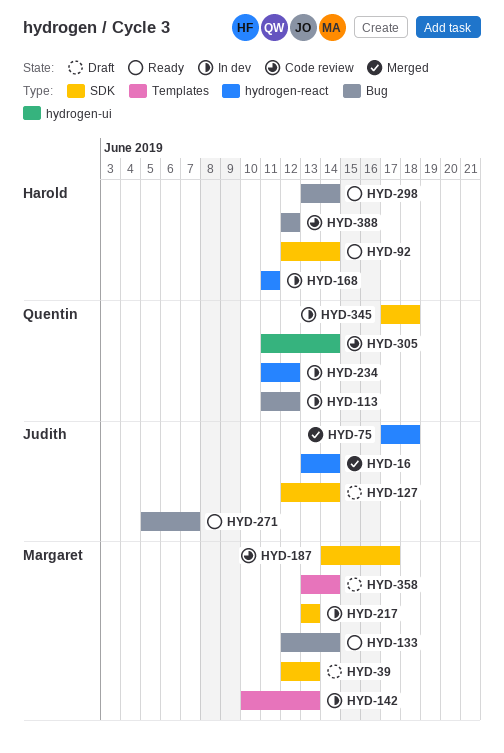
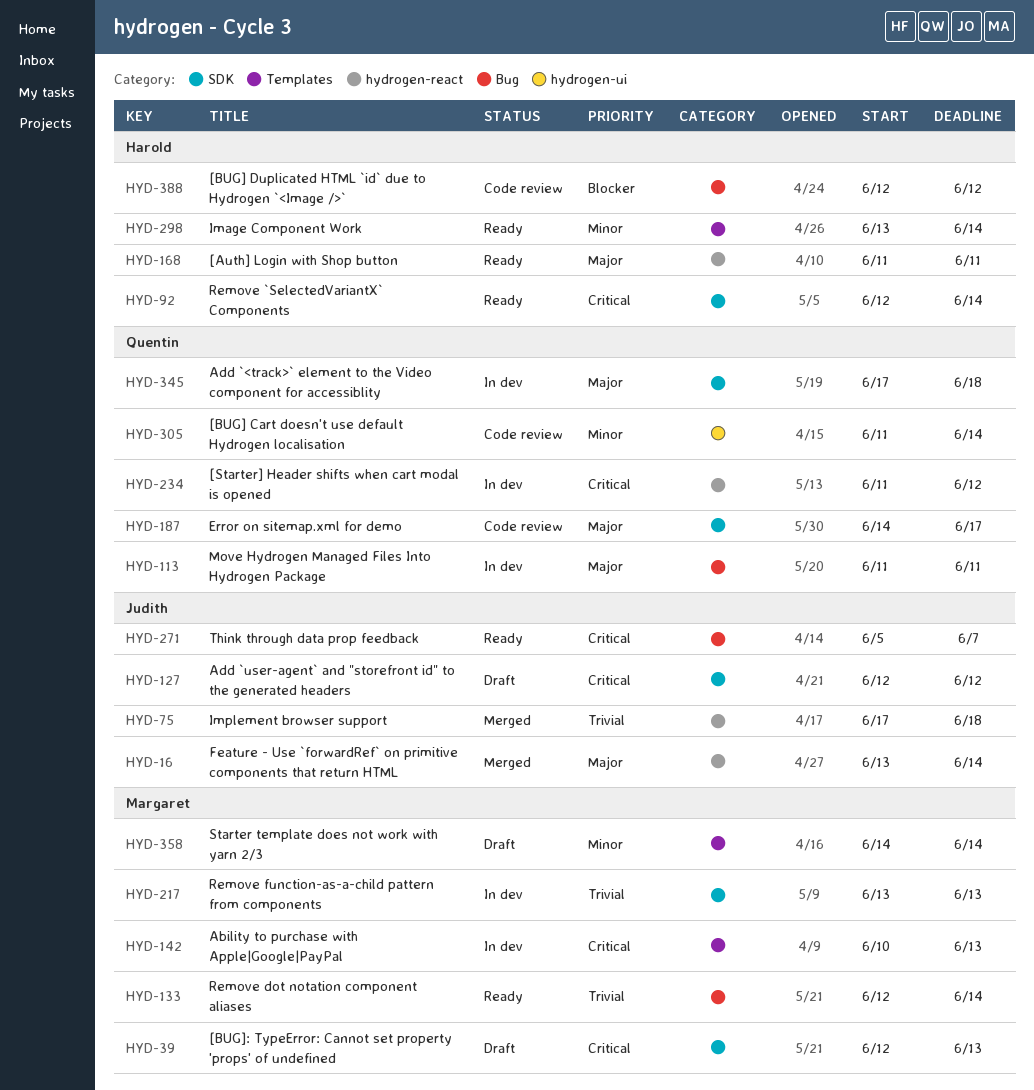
HYD-113, due: Jun 12 -> Jun 11
HYD-127, due: Jun 14 -> Jun 12
HYD-168, status: In dev -> Ready
HYD-187, owner: Margaret -> Quentin
HYD-298, label: Bug -> Templates
HYD-358, start: Jun 13 -> Jun 14

